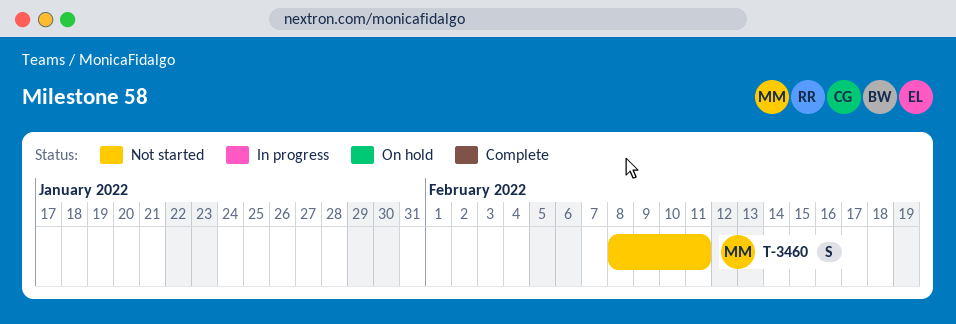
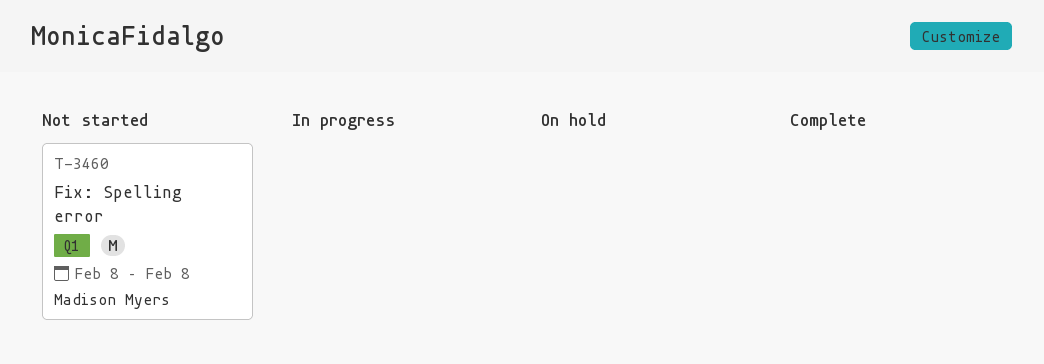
T-3460, estimate: S -> M
T-3460, due: Feb 11 -> Feb 8

